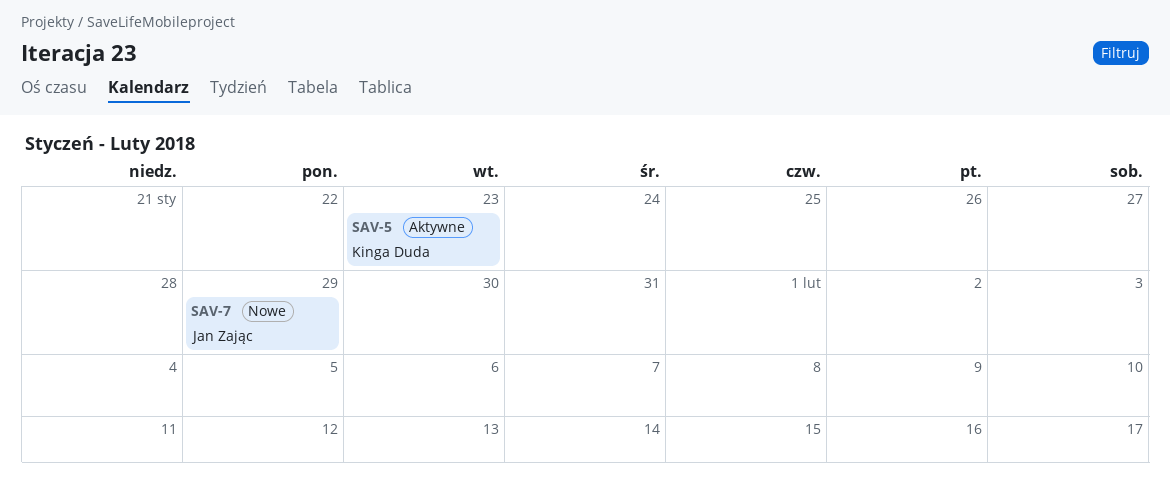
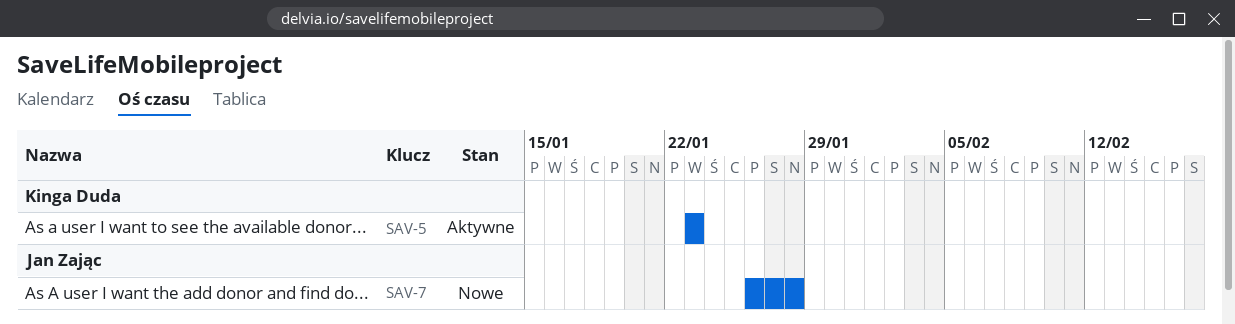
SAV-7, due: Jan 29 -> Jan 28

